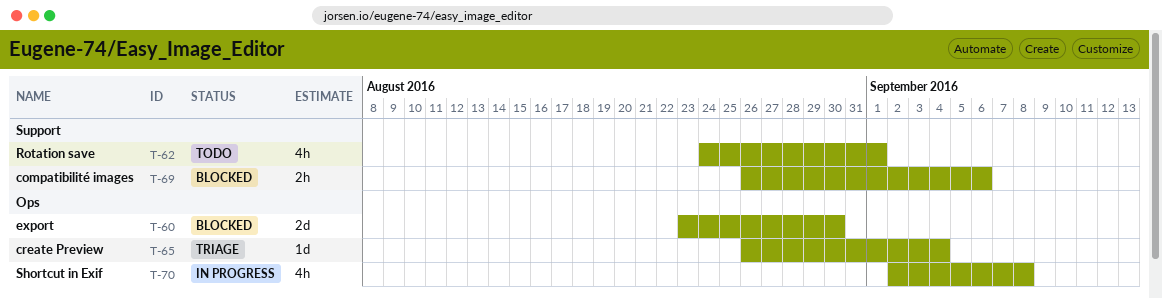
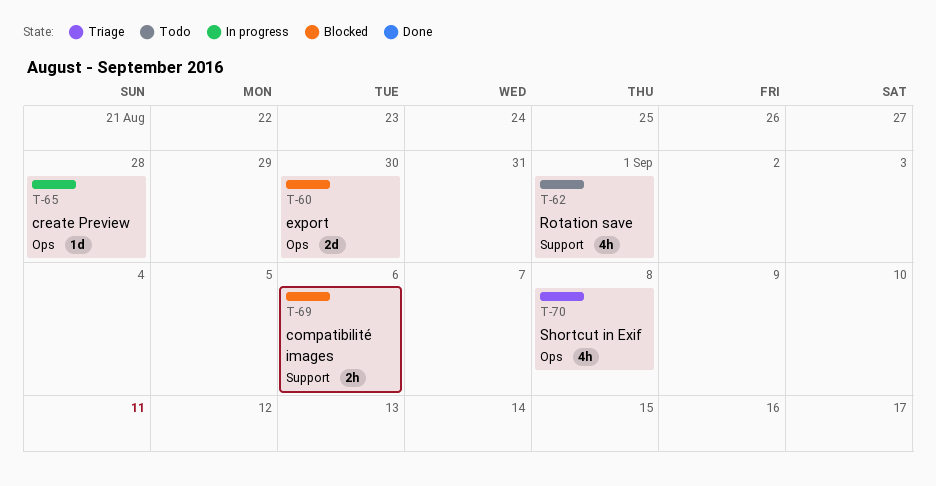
T-65, status: Triage -> In progress
T-65, due: Sep 4 -> Aug 28
T-70, status: In progress -> Triage

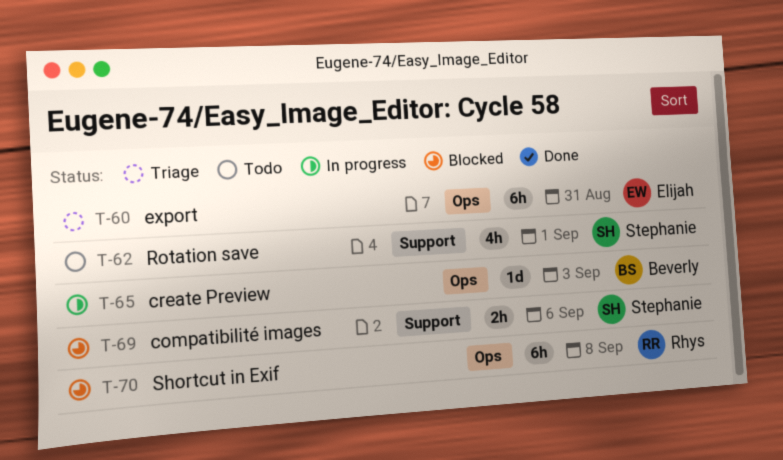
T-60, status: Blocked -> Triage
T-60, estimate: 2d -> 6h
T-60, due: Aug 30 -> Aug 31
T-65, due: Aug 28 -> Sep 3
T-70, status: Triage -> Blocked
T-70, estimate: 4h -> 6h

